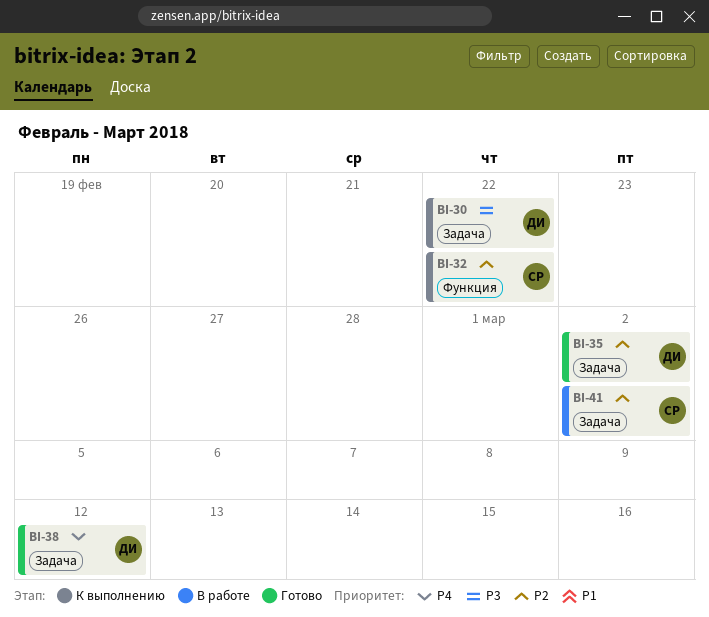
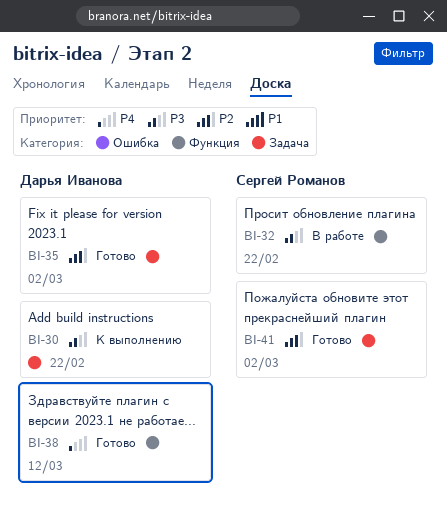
BI-32, status: К выполнению -> В работе
BI-32, priority: P2 -> P3
BI-38, label: Задача -> Функция
BI-41, status: В работе -> Готово

